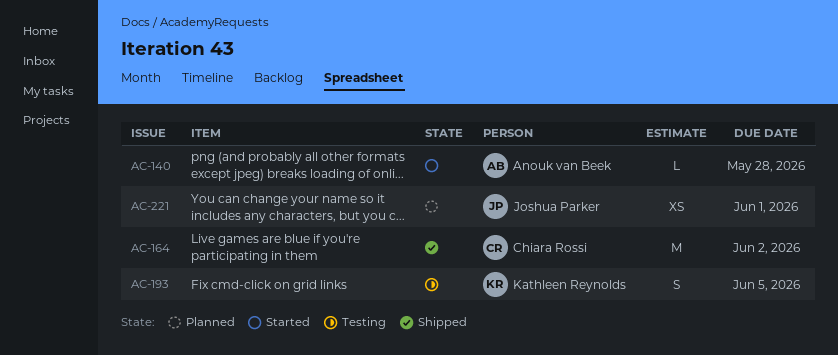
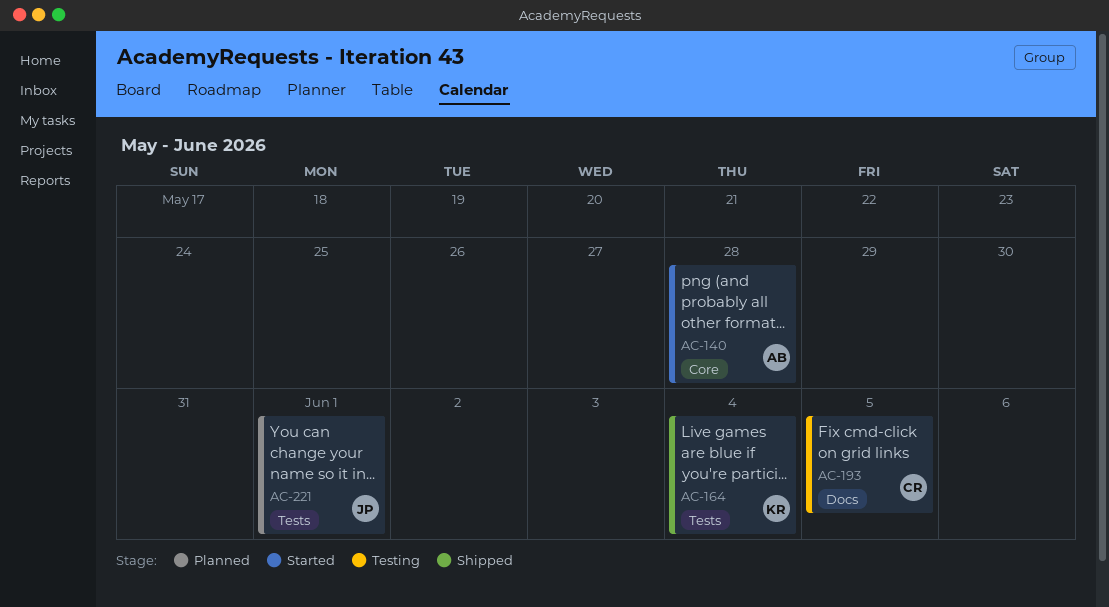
AC-164, owner: Chiara Rossi -> Kathleen Reynolds
AC-164, due: Jun 2 -> Jun 4
AC-193, owner: Kathleen Reynolds -> Chiara Rossi

